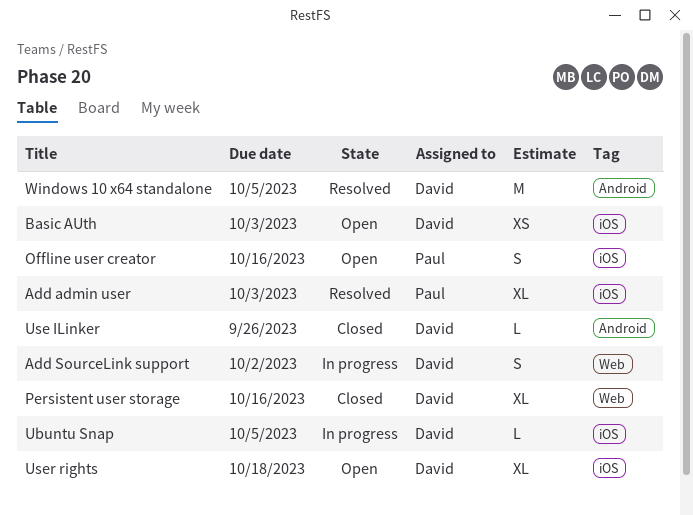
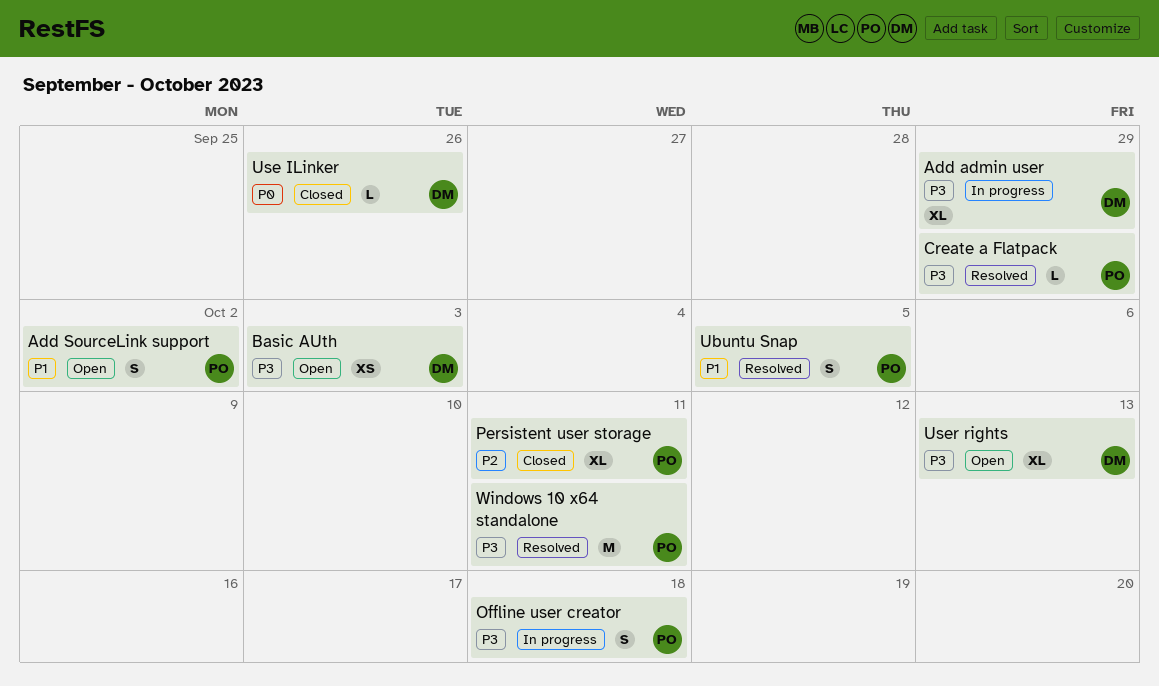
Add admin user, status: Resolved -> In progress
Add admin user, owner: Paul -> David
Add admin user, due: Oct 3 -> Sep 29
Add SourceLink support, status: In progress -> Open
Add SourceLink support, owner: David -> Paul
Create a Flatpack: none -> present
Offline user creator, status: Open -> In progress
Offline user creator, due: Oct 16 -> Oct 18
Persistent user storage, owner: David -> Paul
Persistent user storage, due: Oct 16 -> Oct 11
Ubuntu Snap, status: In progress -> Resolved
Ubuntu Snap, owner: David -> Paul
Ubuntu Snap, estimate: L -> S
User rights, due: Oct 18 -> Oct 13
Windows 10 x64 standalone, owner: David -> Paul
Windows 10 x64 standalone, due: Oct 5 -> Oct 11

